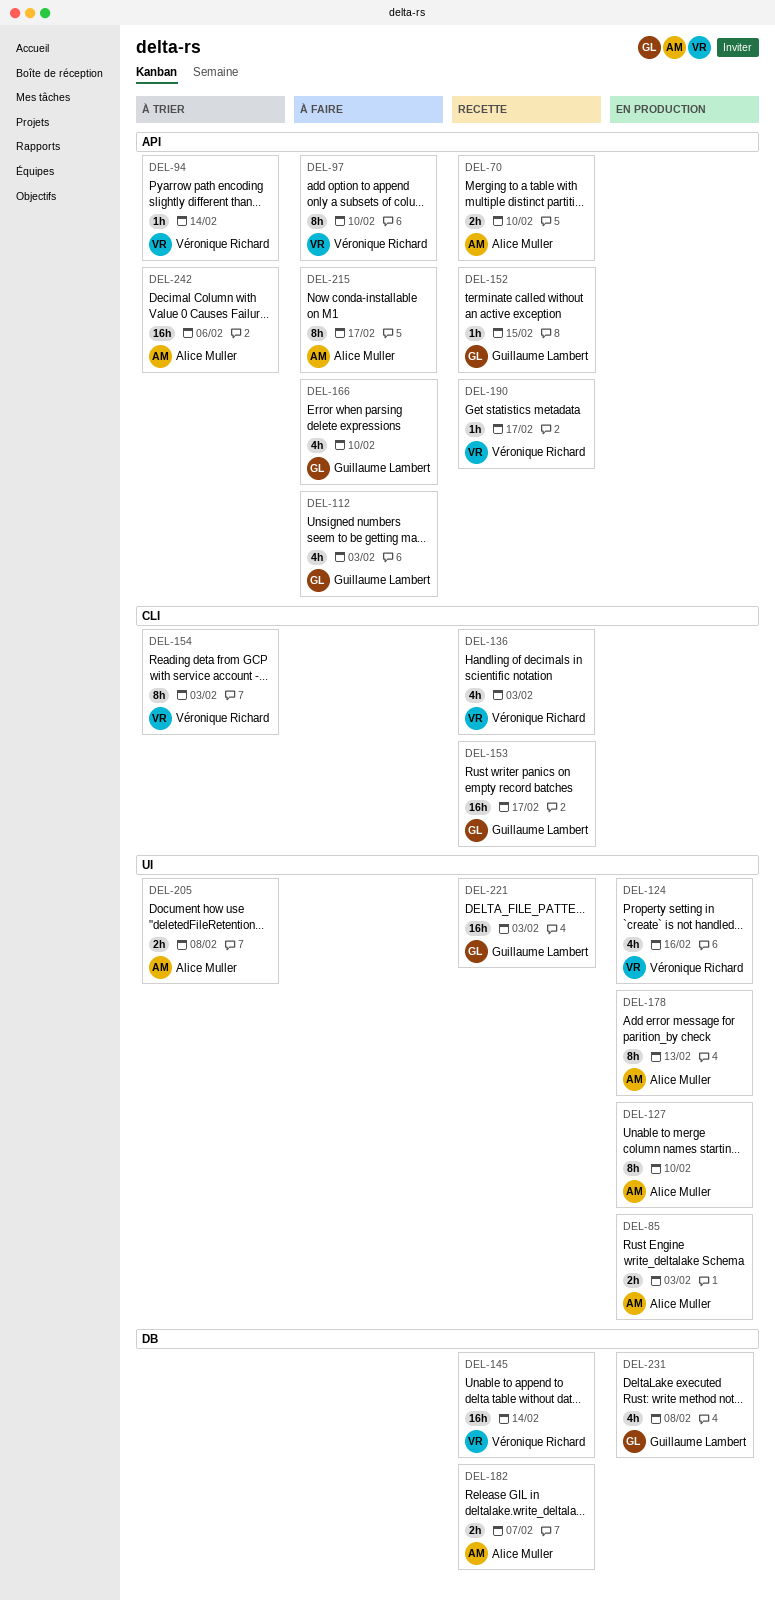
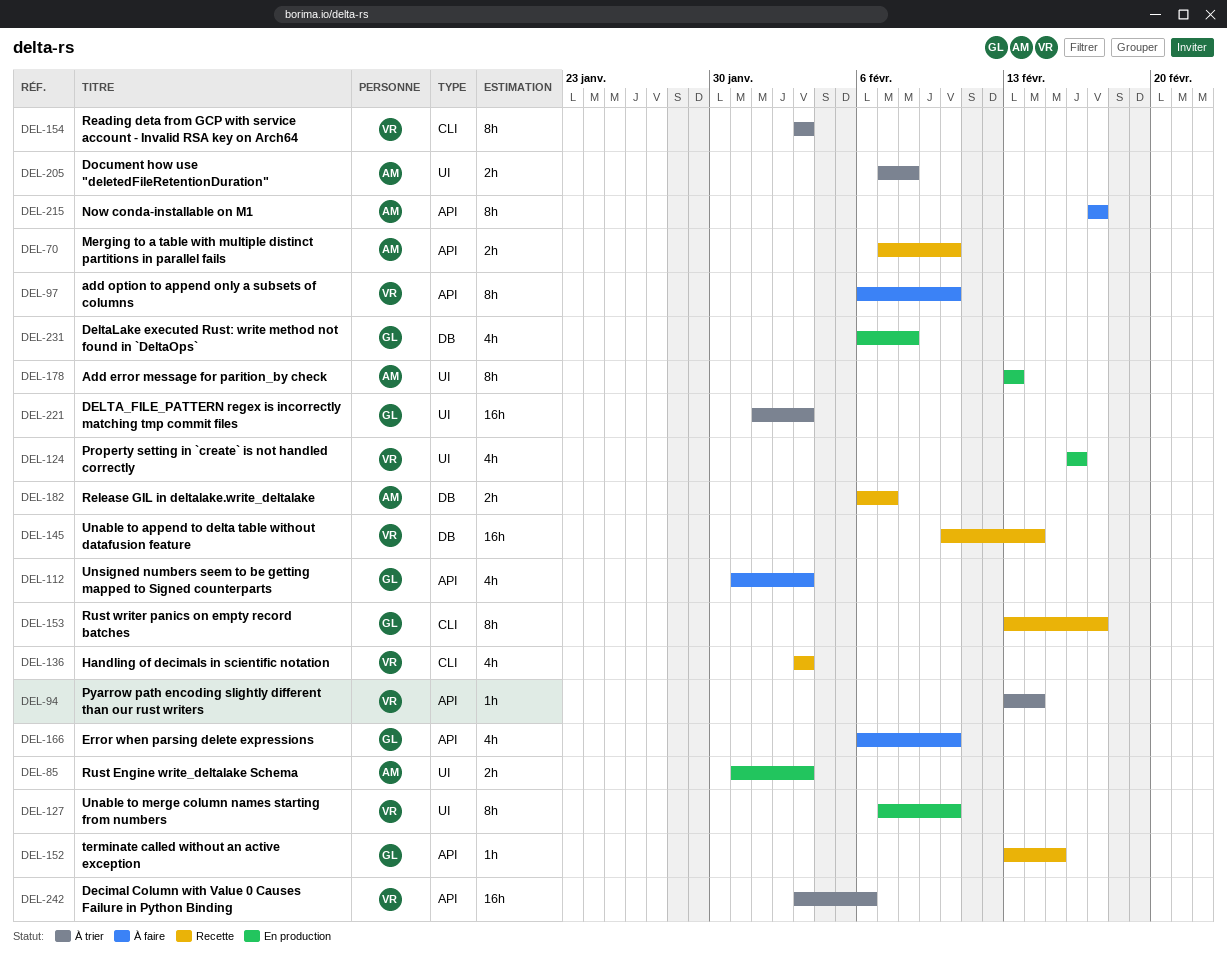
DEL-127, owner: Alice Muller -> Véronique Richard
DEL-153, estimate: 16h -> 8h
DEL-190: present -> none
DEL-221, status: Recette -> À trier
DEL-242, owner: Alice Muller -> Véronique Richard

